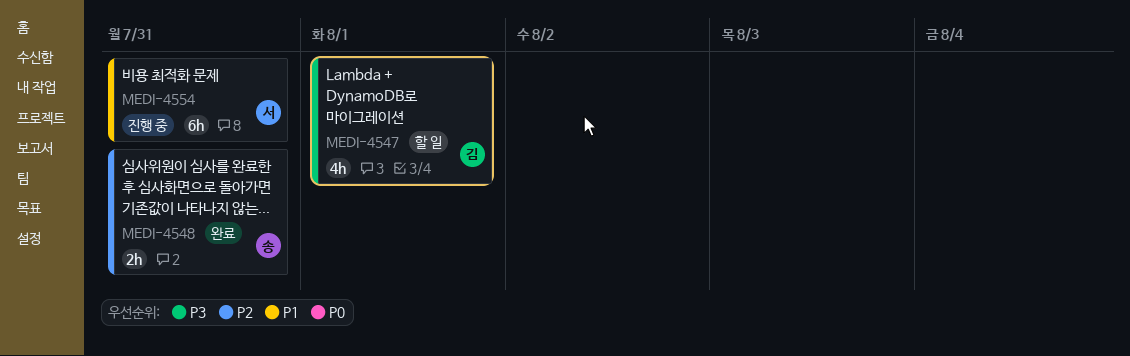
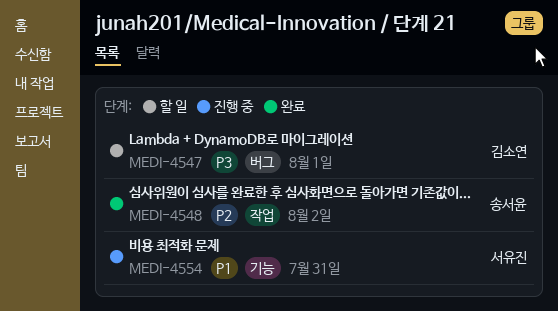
MEDI-4548, due: Jul 31 -> Aug 2

